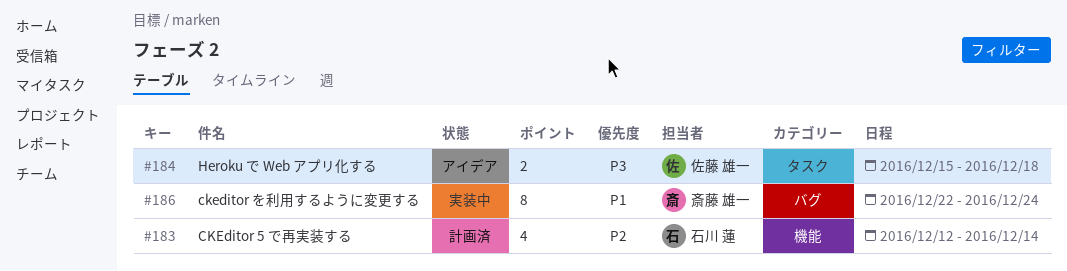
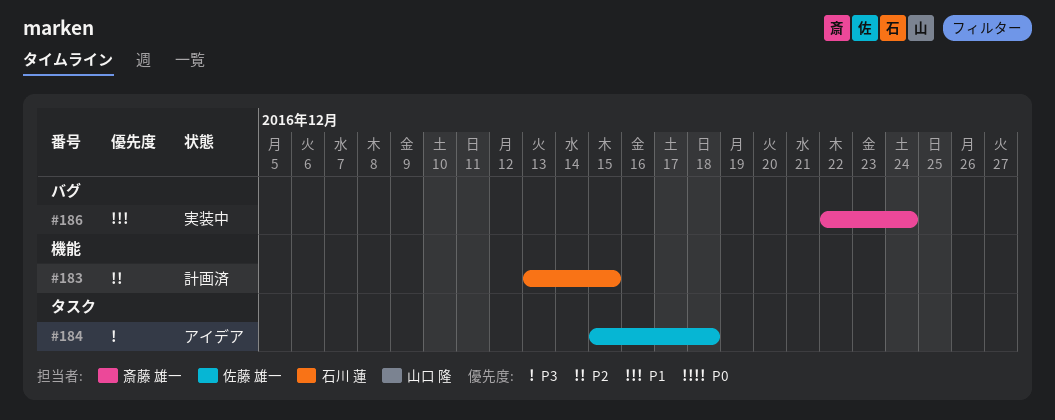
#183, start: Dec 12 -> Dec 13
#183, due: Dec 14 -> Dec 15

